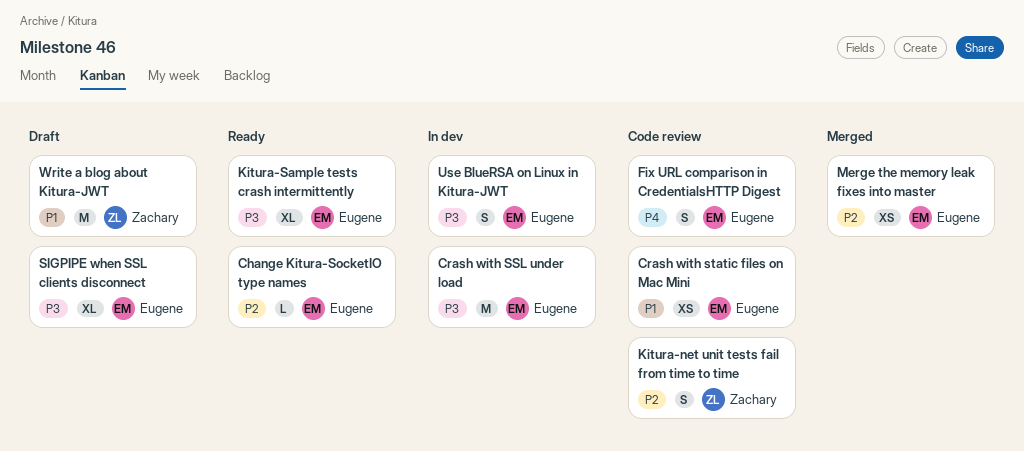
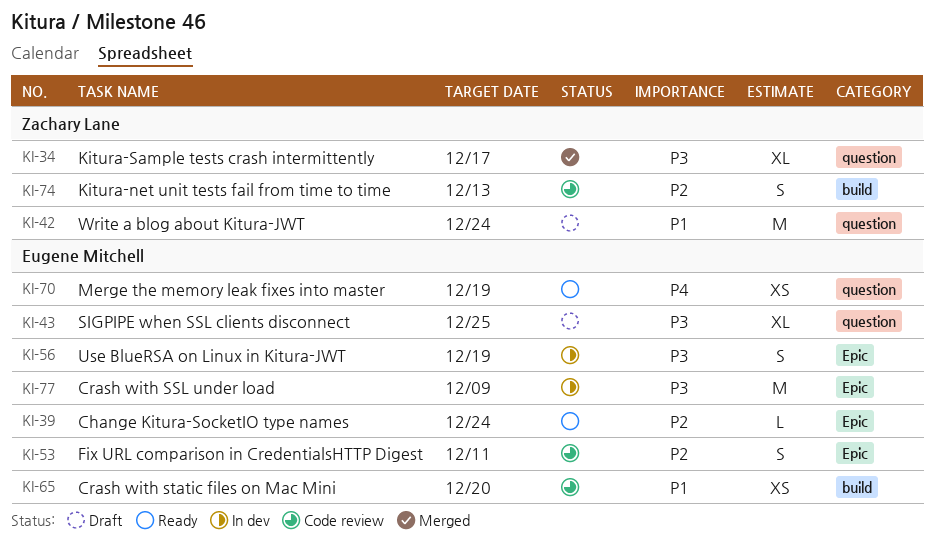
Fix URL comparison in CredentialsHTTP Digest, priority: P4 -> P2
Kitura-Sample tests crash intermittently, status: Ready -> Merged
Kitura-Sample tests crash intermittently, owner: Eugene Mitchell -> Zachary Lane
Merge the memory leak fixes into master, status: Merged -> Ready
Merge the memory leak fixes into master, priority: P2 -> P4

